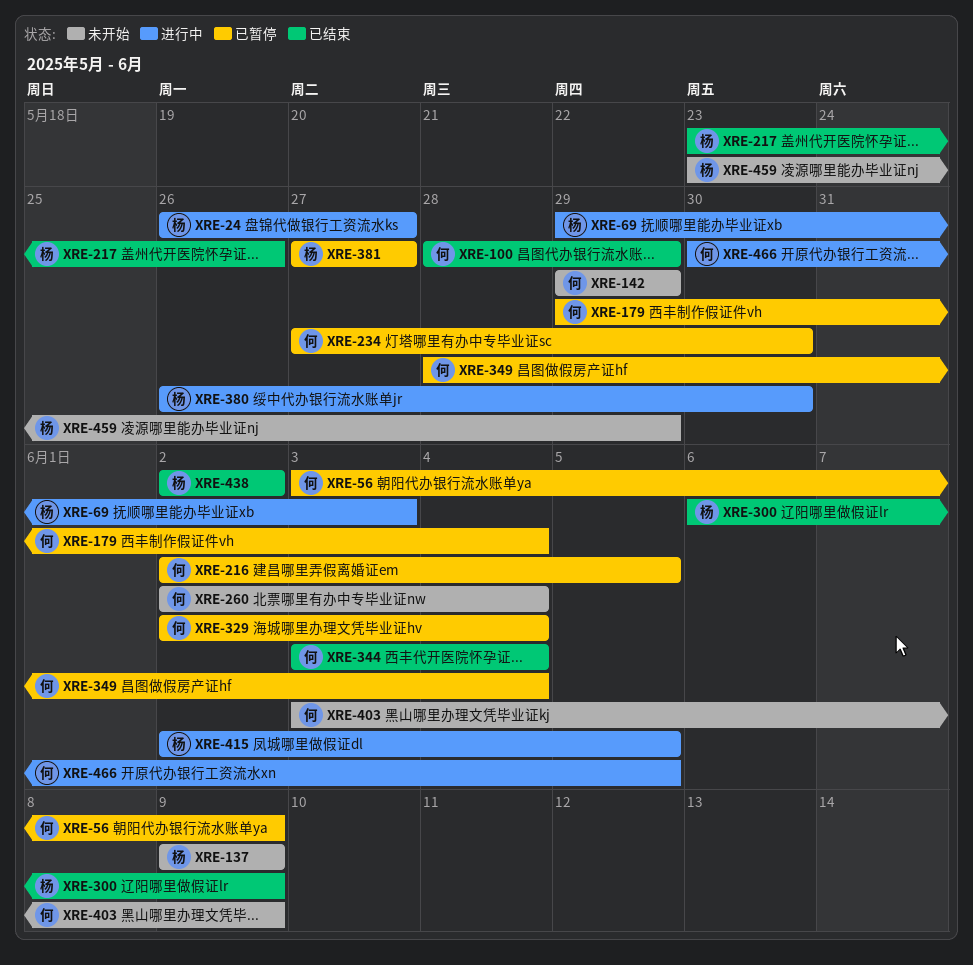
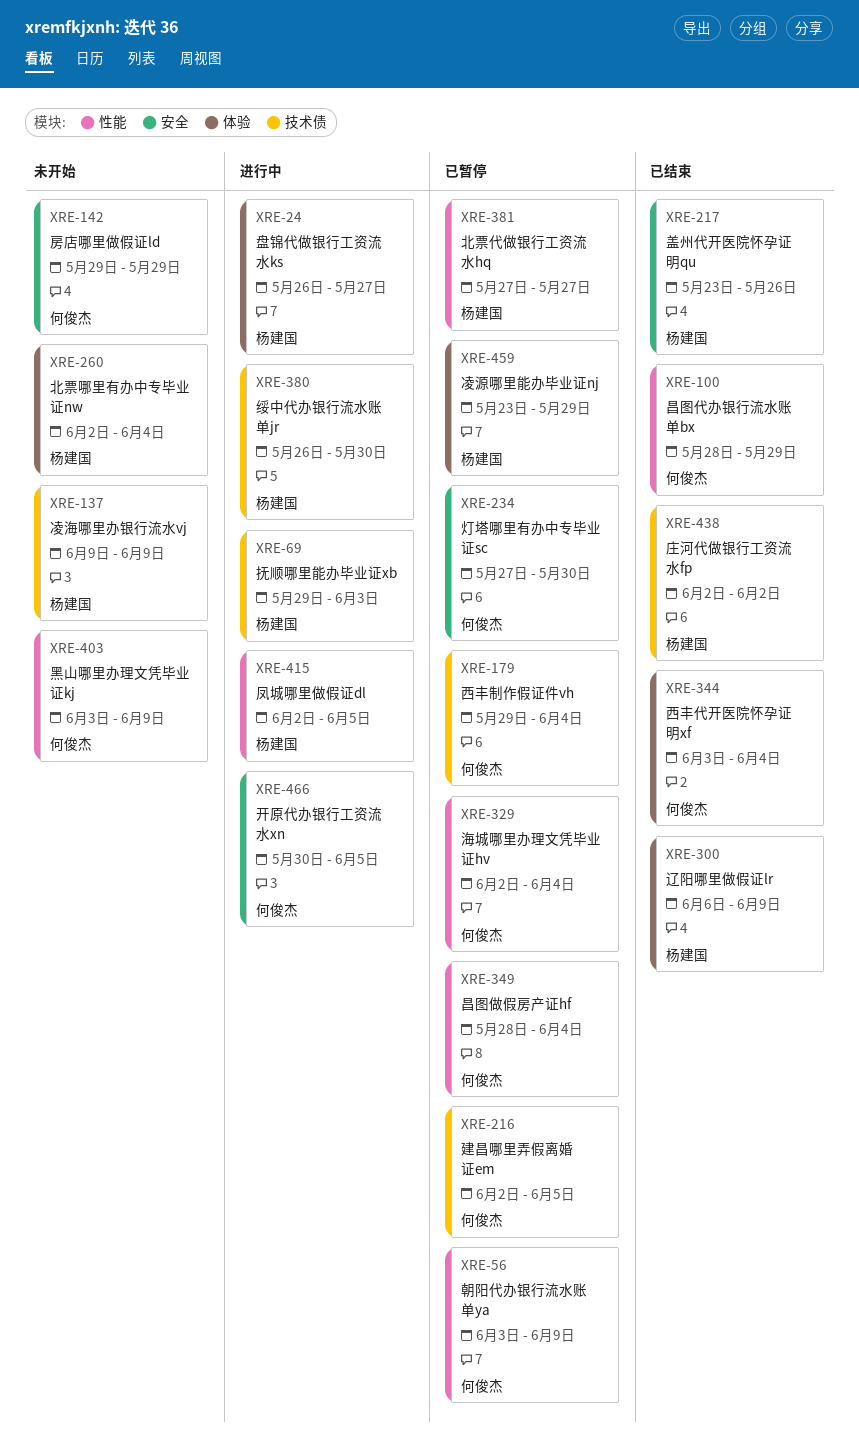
XRE-260, owner: 何俊杰 -> 杨建国
XRE-459, status: 未开始 -> 已暂停

